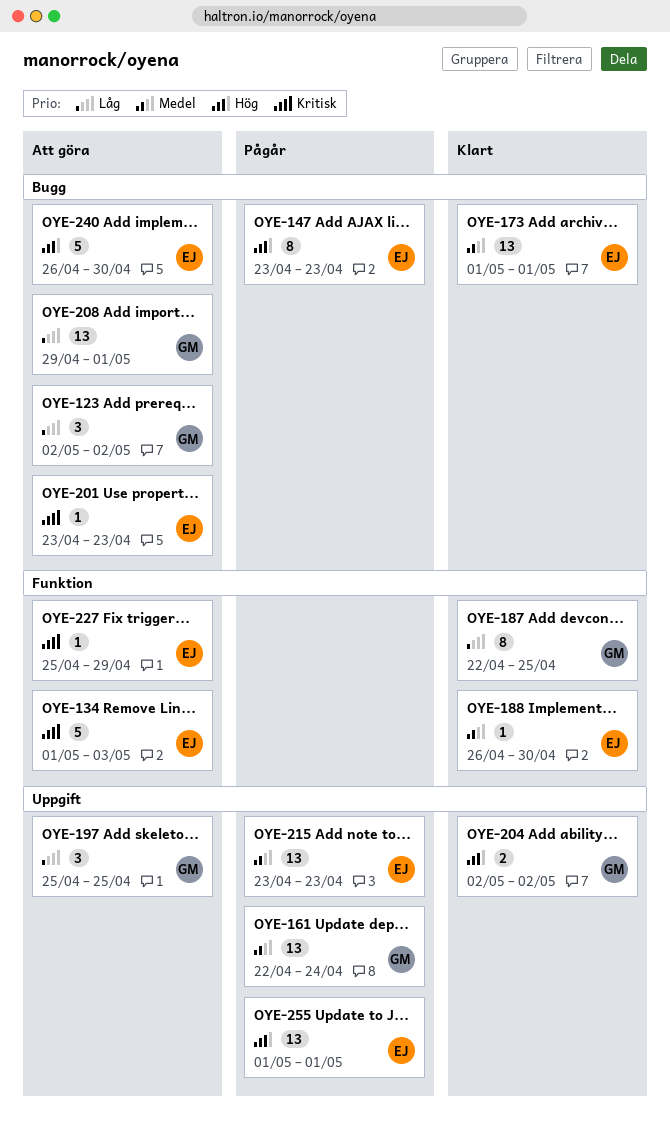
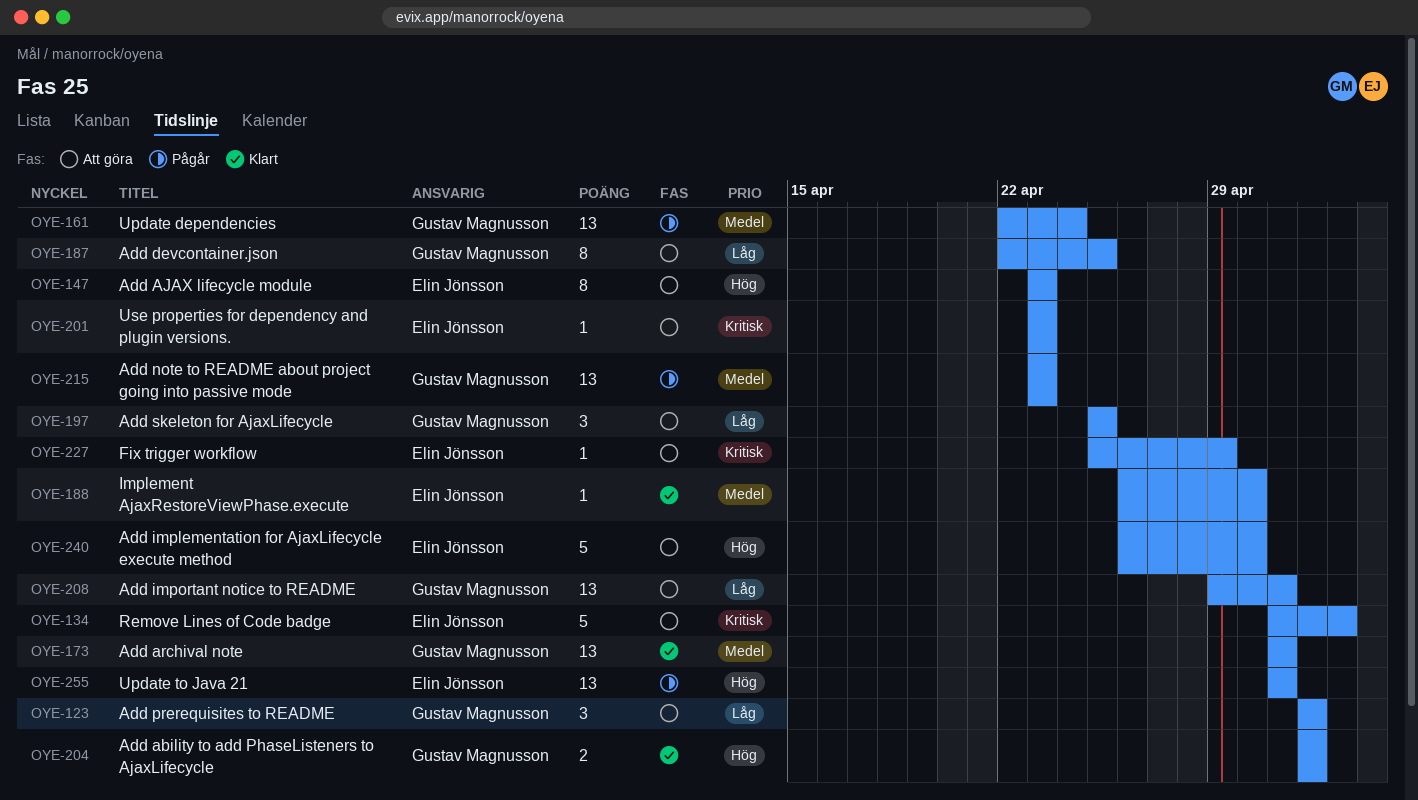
OYE-147, status: Pågår -> Att göra
OYE-173, owner: Elin Jönsson -> Gustav Magnusson
OYE-187, status: Klart -> Att göra
OYE-215, owner: Elin Jönsson -> Gustav Magnusson

